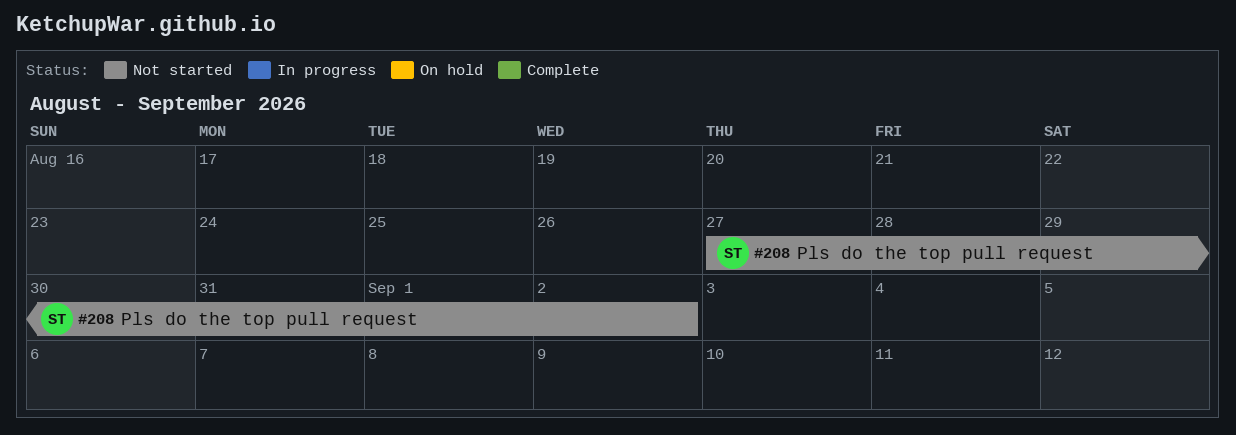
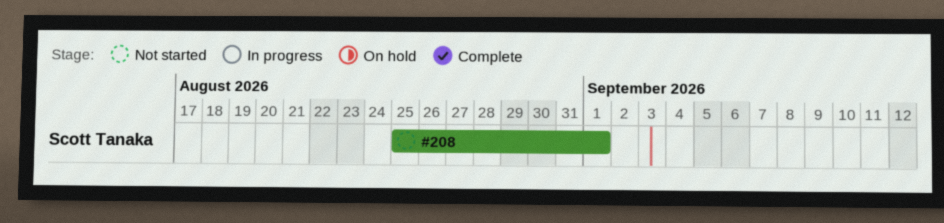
#208, start: Aug 27 -> Aug 25
#208, due: Sep 2 -> Sep 1

